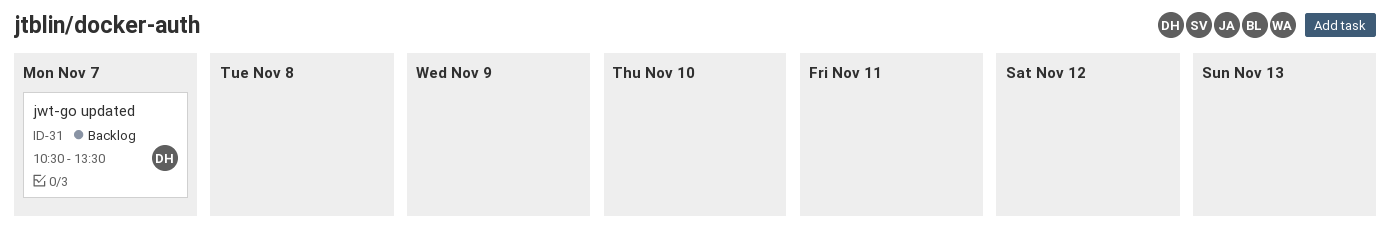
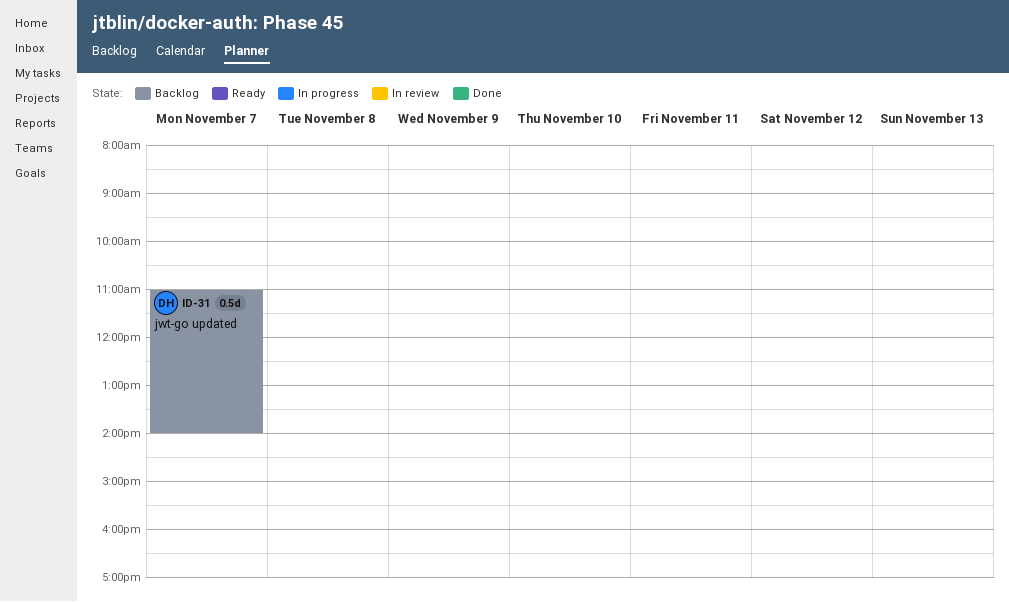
ID-31, begins: 10:30 -> 11:00
ID-31, ends: 13:30 -> 14:00

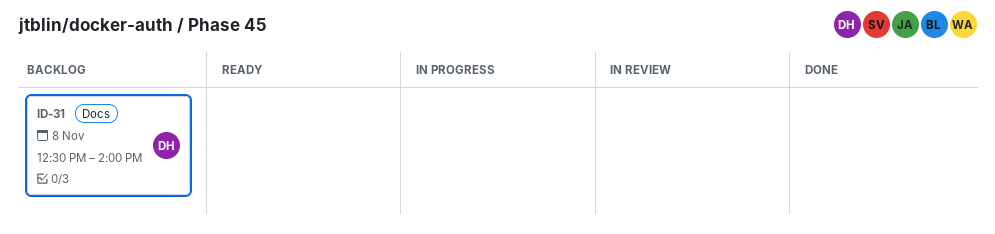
ID-31, day: Nov 7 -> Nov 8
ID-31, begins: 11:00 -> 12:30

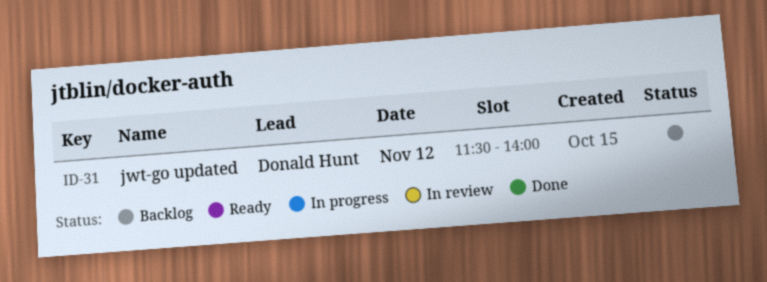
ID-31, day: Nov 8 -> Nov 12
ID-31, begins: 12:30 -> 11:30

